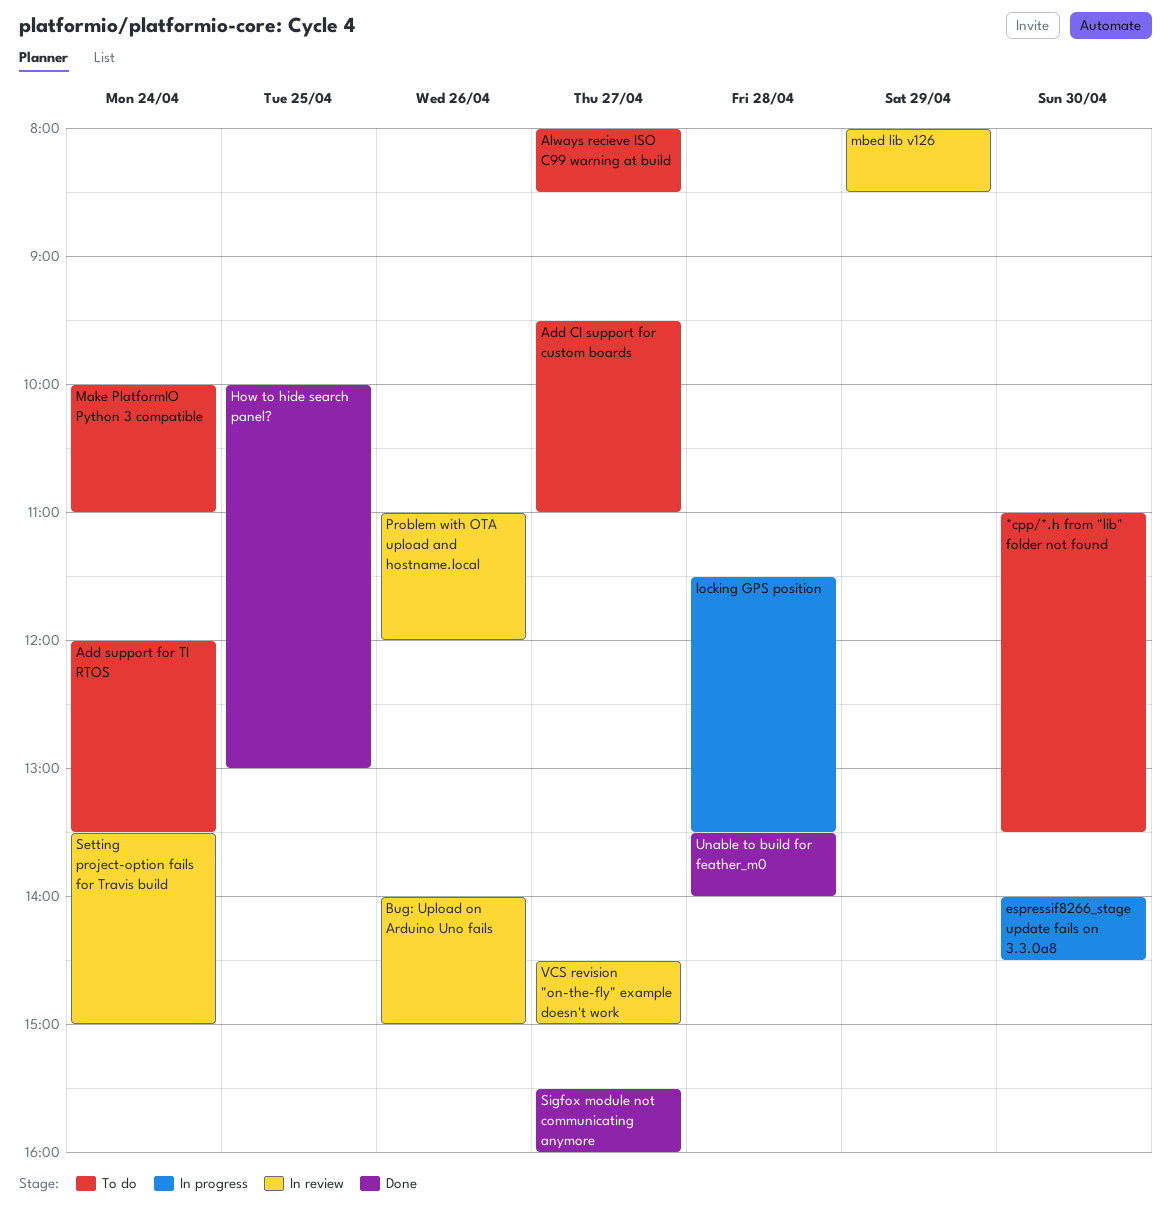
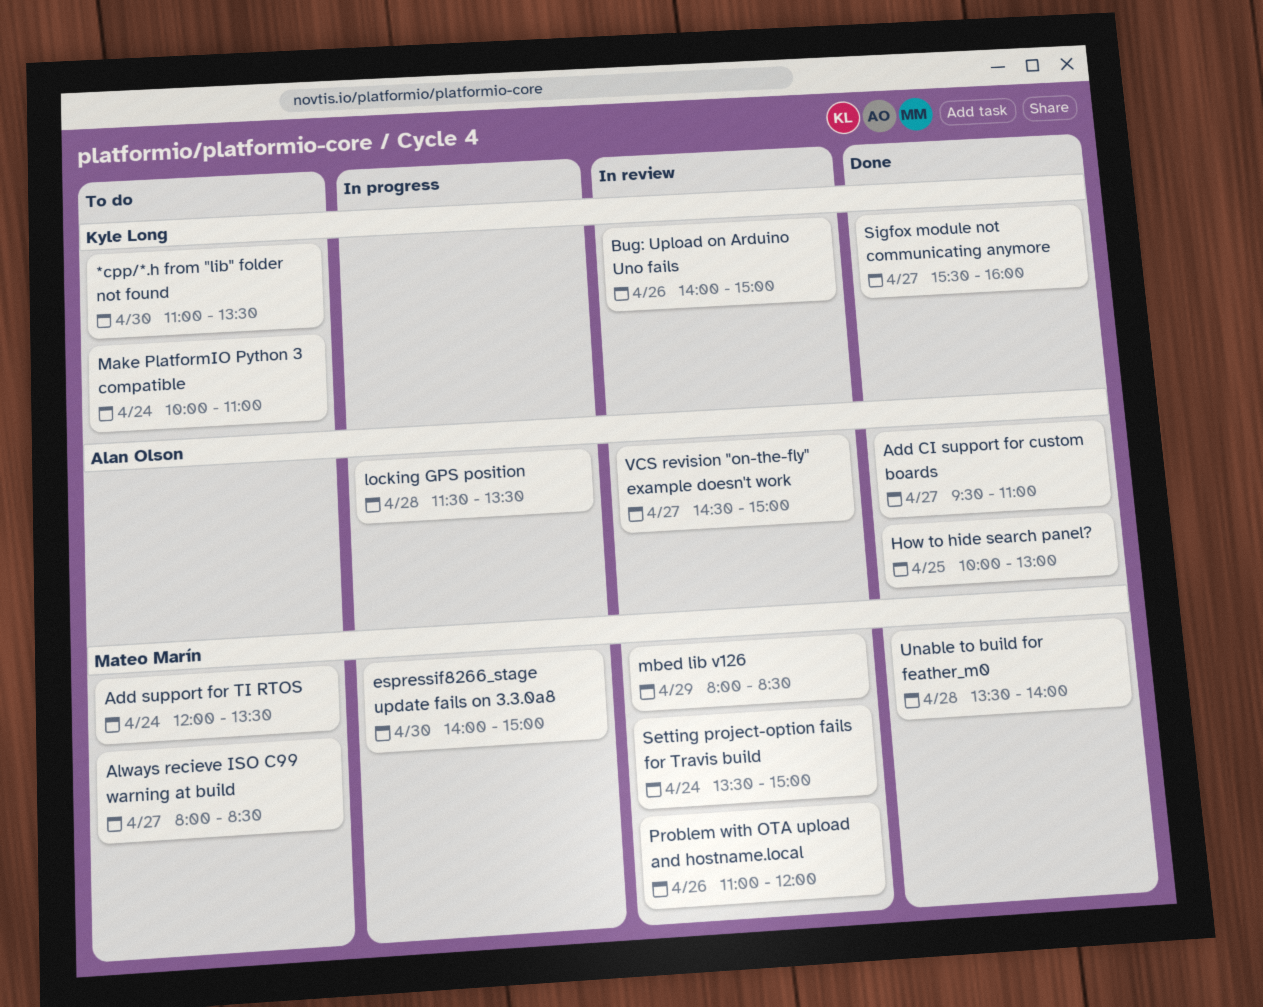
Add CI support for custom boards, status: To do -> Done
espressif8266_stage update fails on 3.3.0a8, ends: 14:30 -> 15:00

